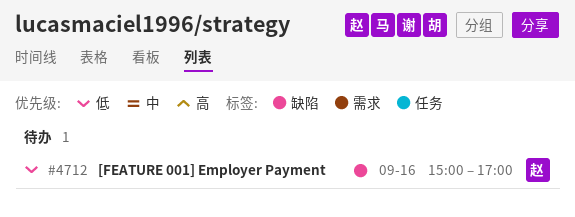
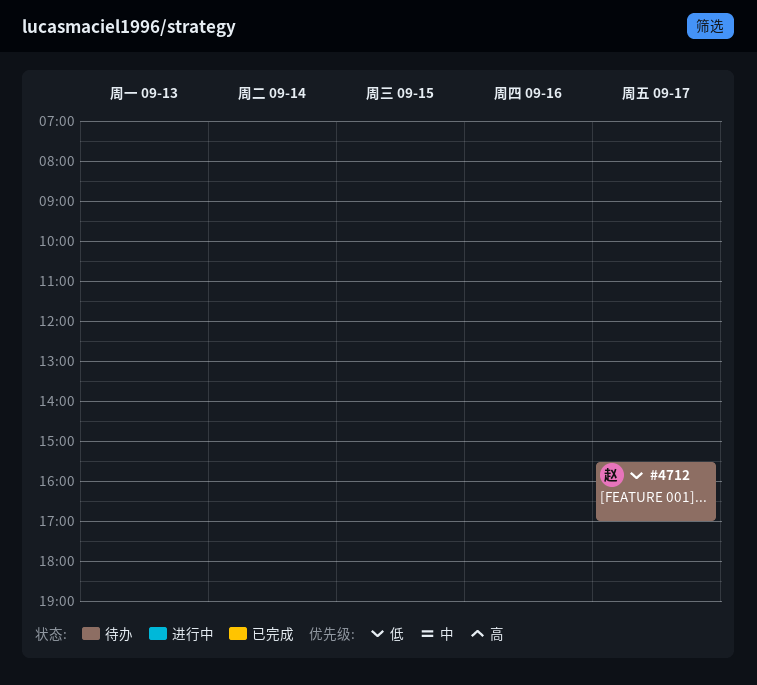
#4712, day: Sep 16 -> Sep 17
#4712, begins: 15:00 -> 15:30

